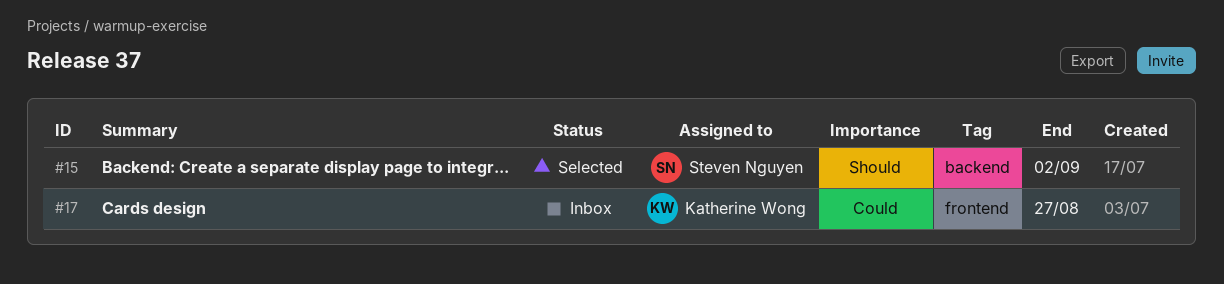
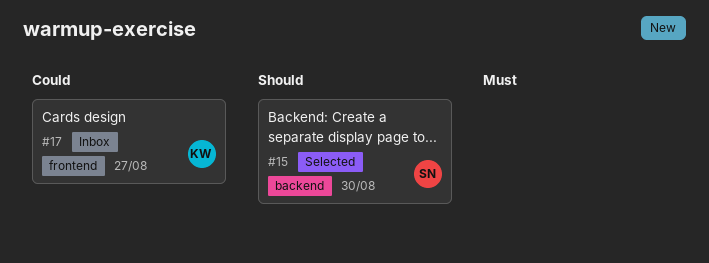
#15, due: Sep 2 -> Aug 30

